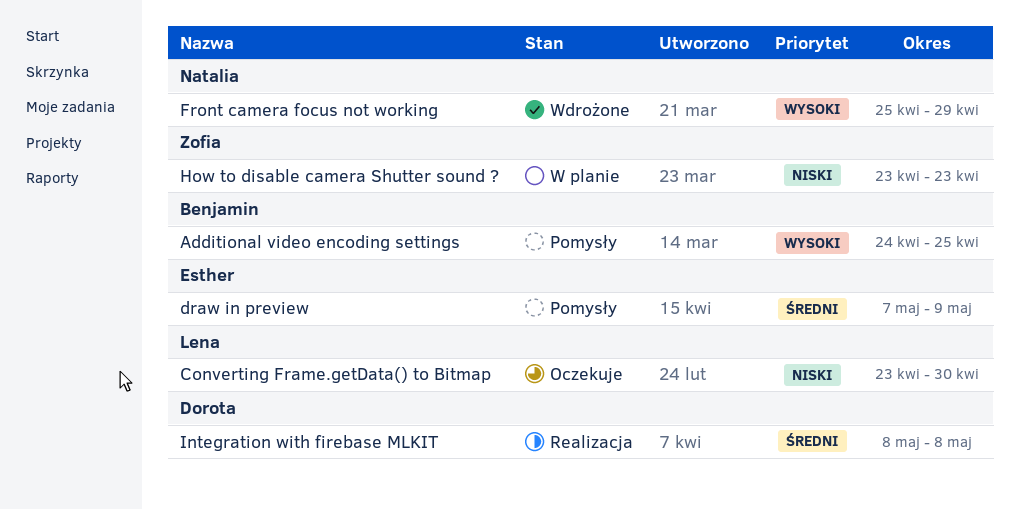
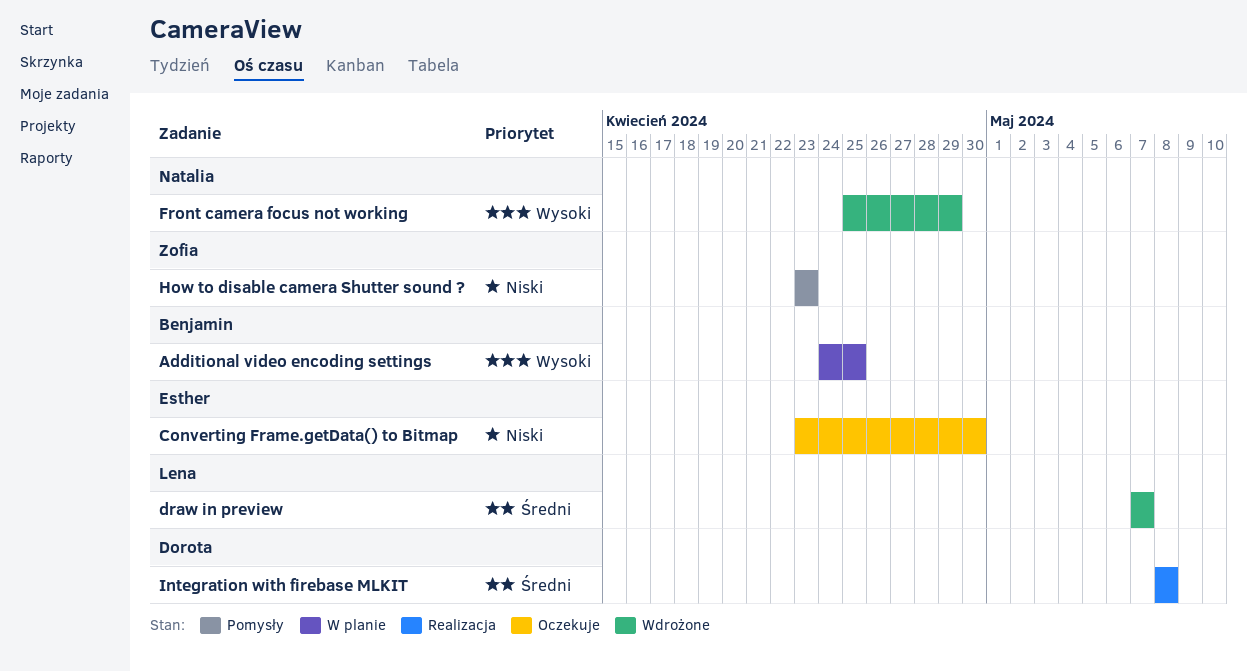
Additional video encoding settings, status: Pomysły -> W planie
Converting Frame.getData() to Bitmap, owner: Lena -> Esther
draw in preview, status: Pomysły -> Wdrożone
draw in preview, owner: Esther -> Lena
draw in preview, due: May 9 -> May 7
How to disable camera Shutter sound ?, status: W planie -> Pomysły

